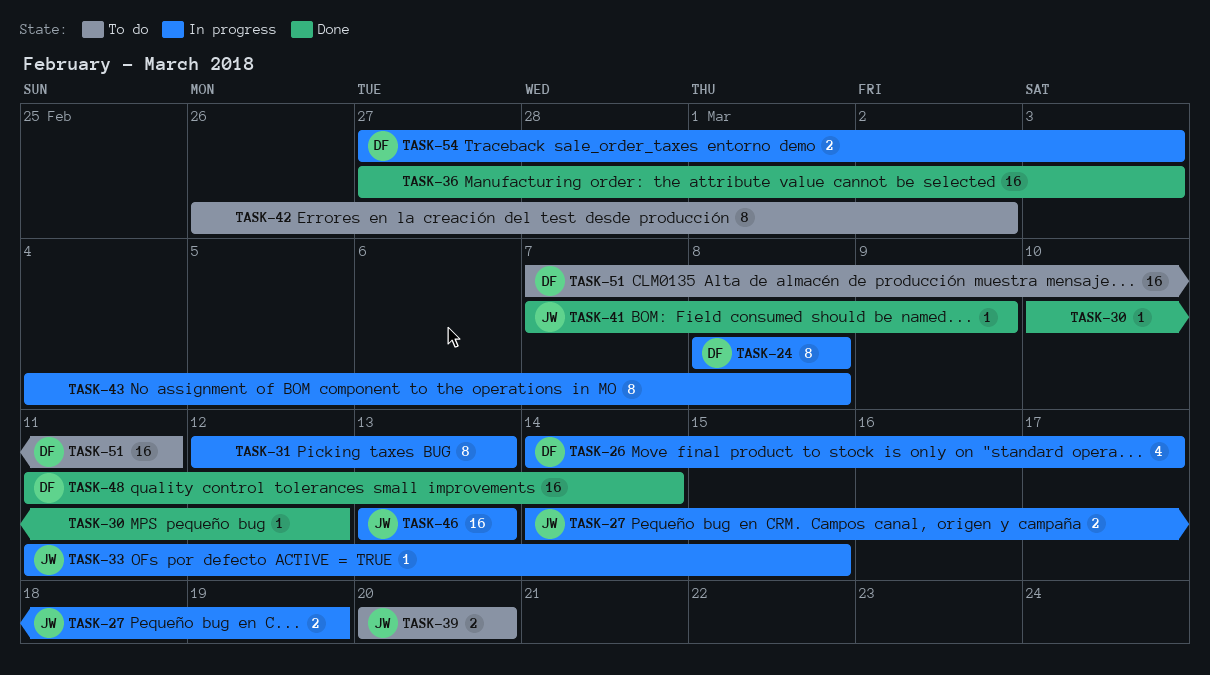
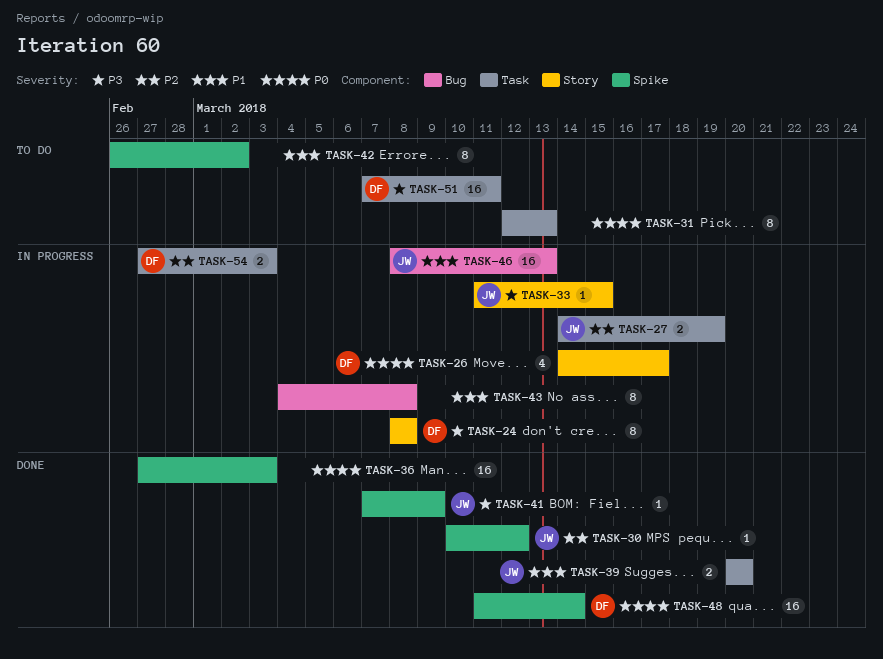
TASK-30, owner: none -> JW
TASK-31, status: In progress -> To do
TASK-39, status: To do -> Done
TASK-46, start: Mar 13 -> Mar 8

